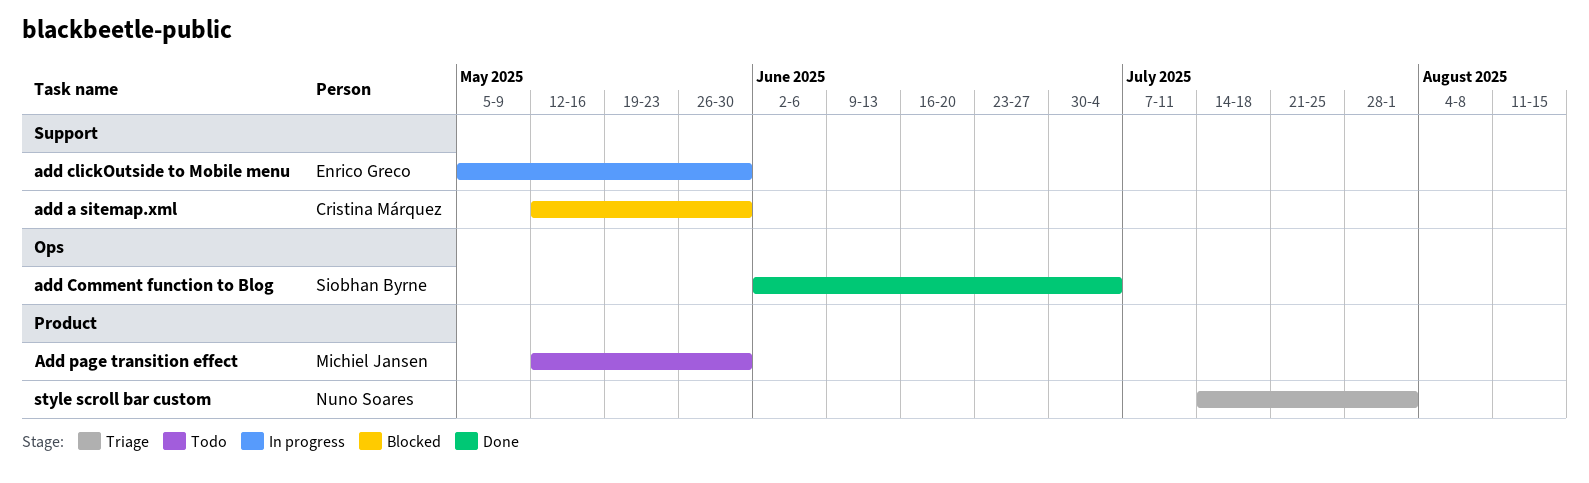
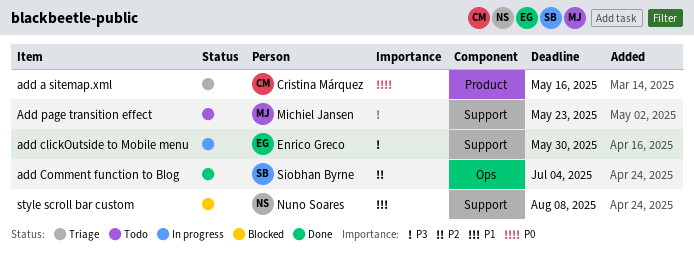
add a sitemap.xml, status: Blocked -> Triage
add a sitemap.xml, label: Support -> Product
add a sitemap.xml, due: May 30 -> May 16
Add page transition effect, label: Product -> Support
Add page transition effect, due: May 30 -> May 23
style scroll bar custom, status: Triage -> Blocked
style scroll bar custom, label: Product -> Support
style scroll bar custom, due: Aug 1 -> Aug 8

